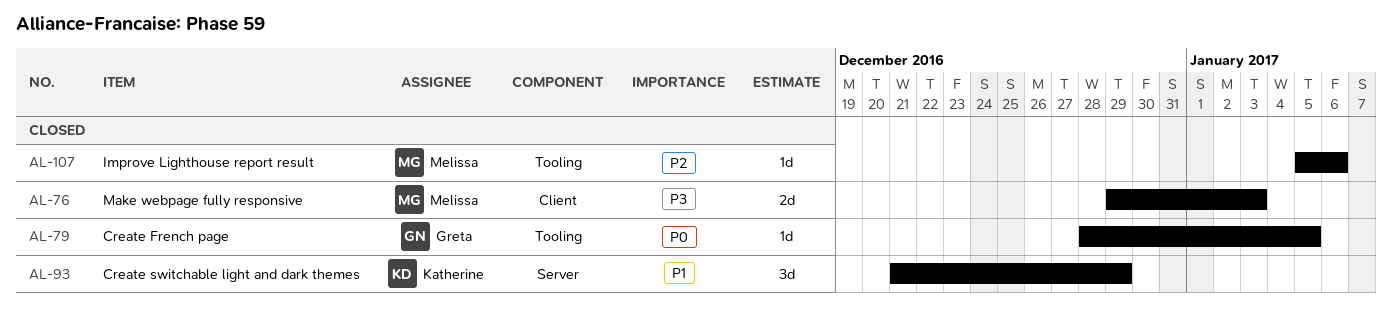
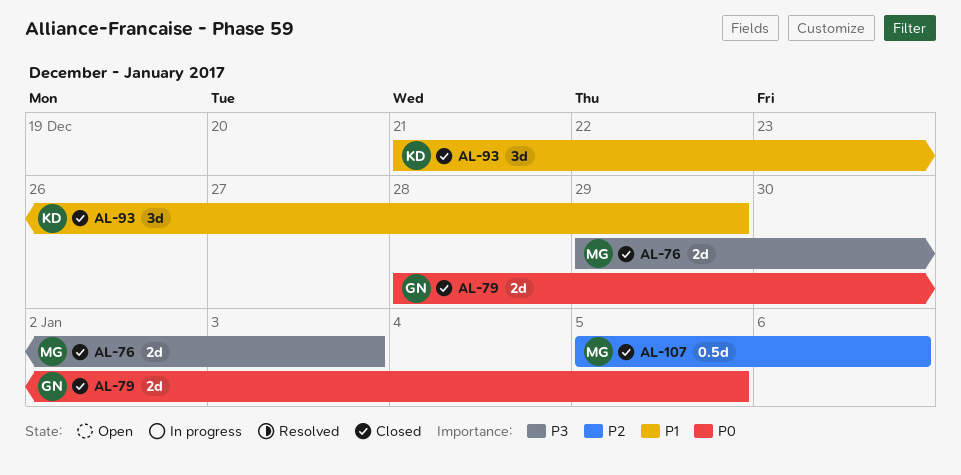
AL-79, estimate: 1d -> 2d
AL-107, estimate: 1d -> 0.5d

